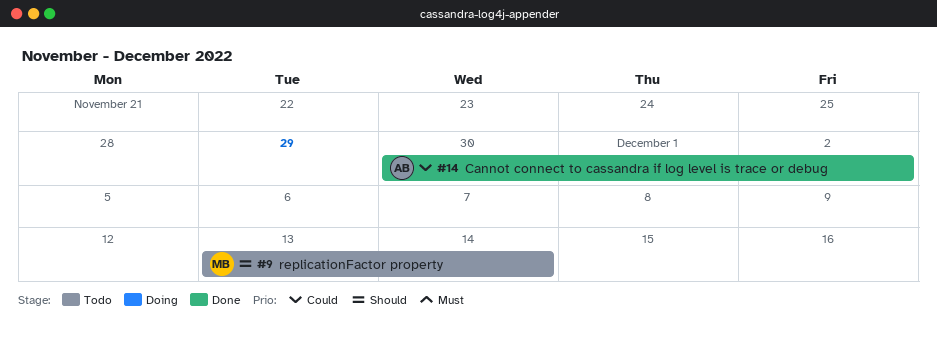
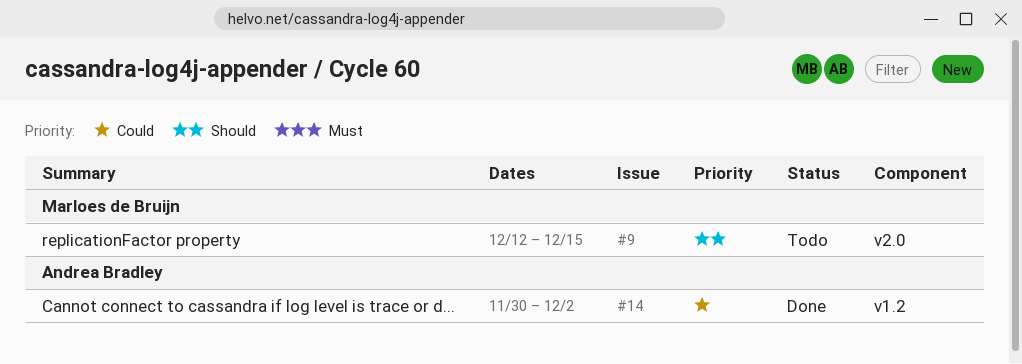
#9, start: Dec 13 -> Dec 12
#9, due: Dec 14 -> Dec 15

